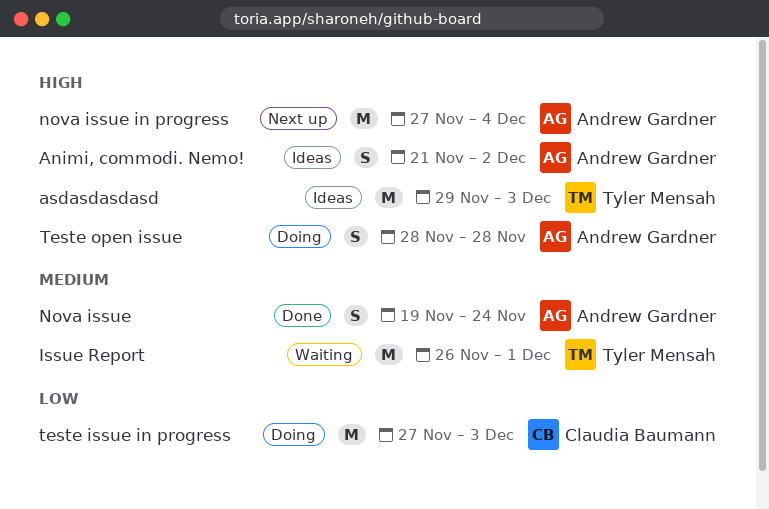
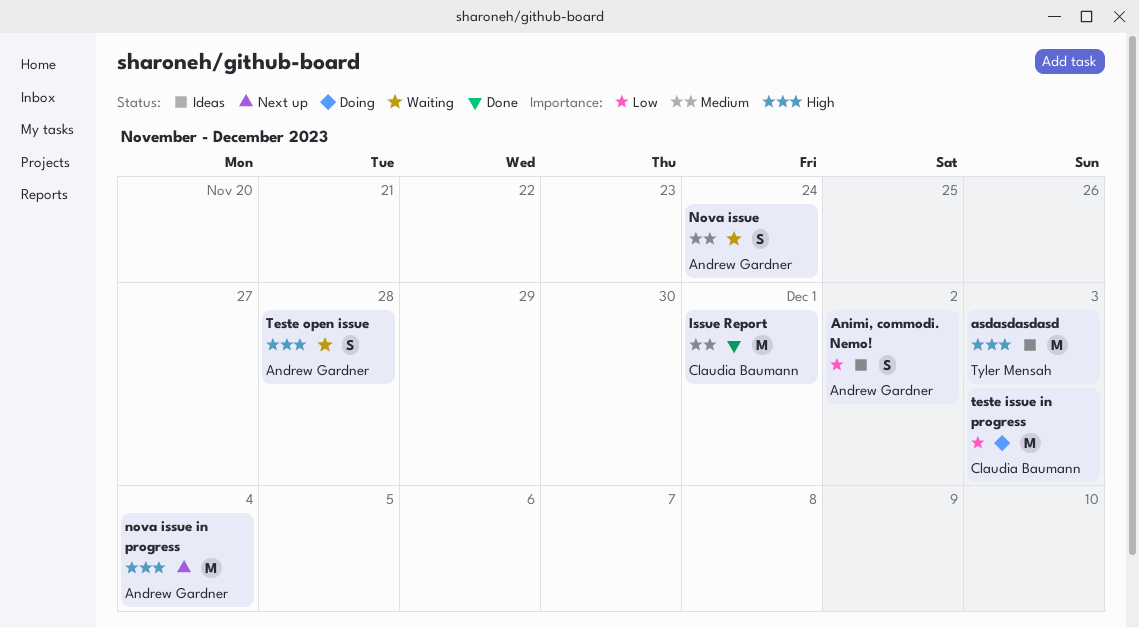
Animi, commodi. Nemo!, priority: High -> Low
Issue Report, status: Waiting -> Done
Issue Report, owner: Tyler Mensah -> Claudia Baumann
Nova issue, status: Done -> Waiting
Teste open issue, status: Doing -> Waiting

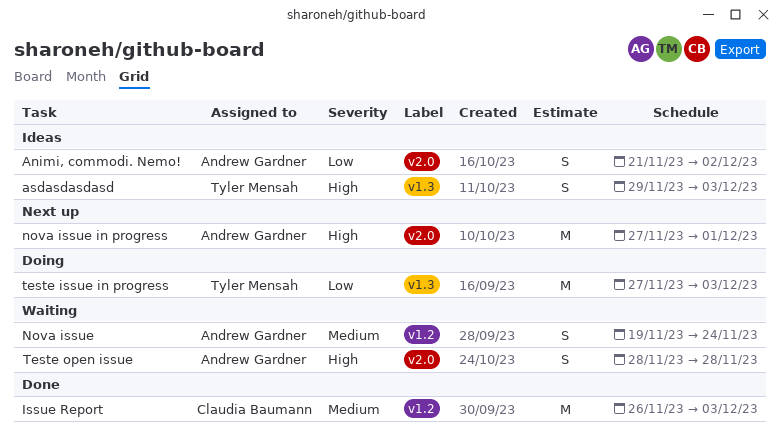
asdasdasdasd, estimate: M -> S
Issue Report, due: Dec 1 -> Dec 3
nova issue in progress, due: Dec 4 -> Dec 1
teste issue in progress, owner: Claudia Baumann -> Tyler Mensah

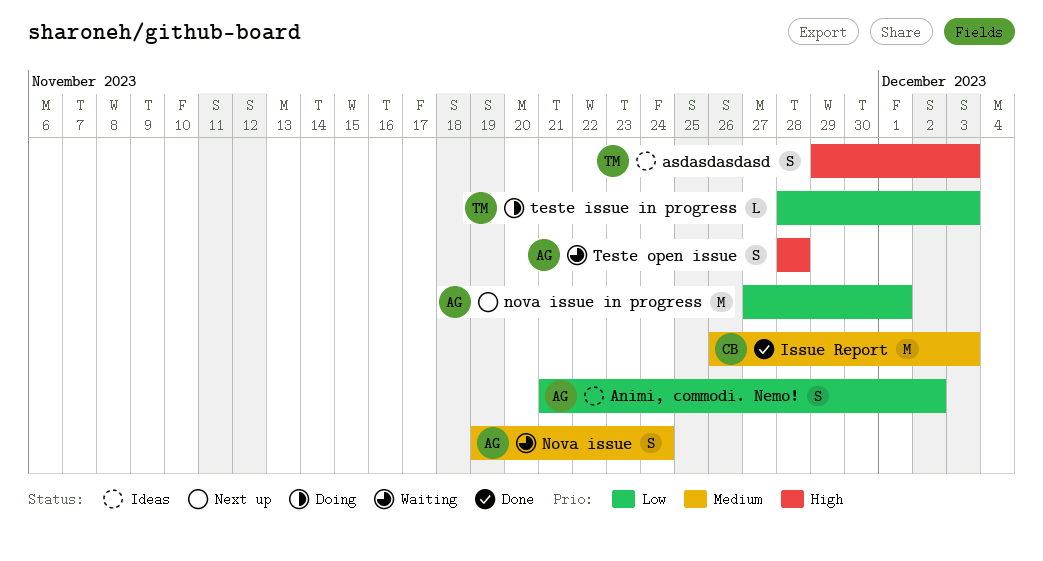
nova issue in progress, priority: High -> Low
teste issue in progress, estimate: M -> L
teste issue in progress, start: Nov 27 -> Nov 28

